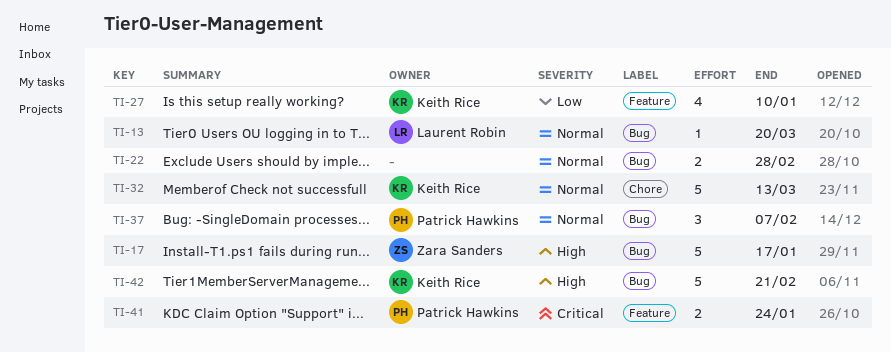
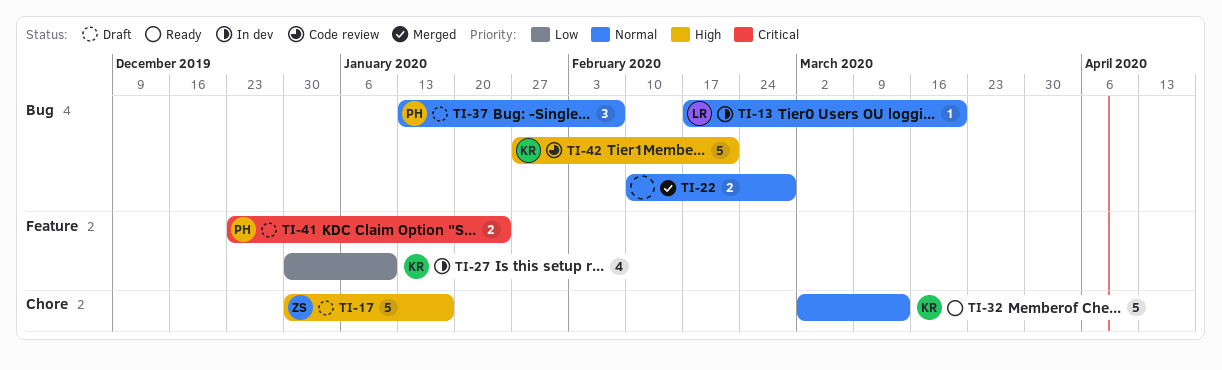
TI-17, label: Bug -> Chore

